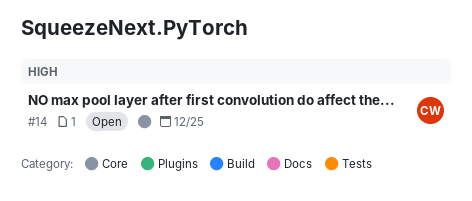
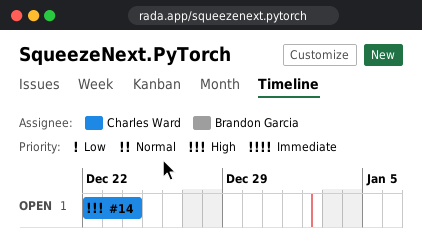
#14, due: Dec 25 -> Dec 24

